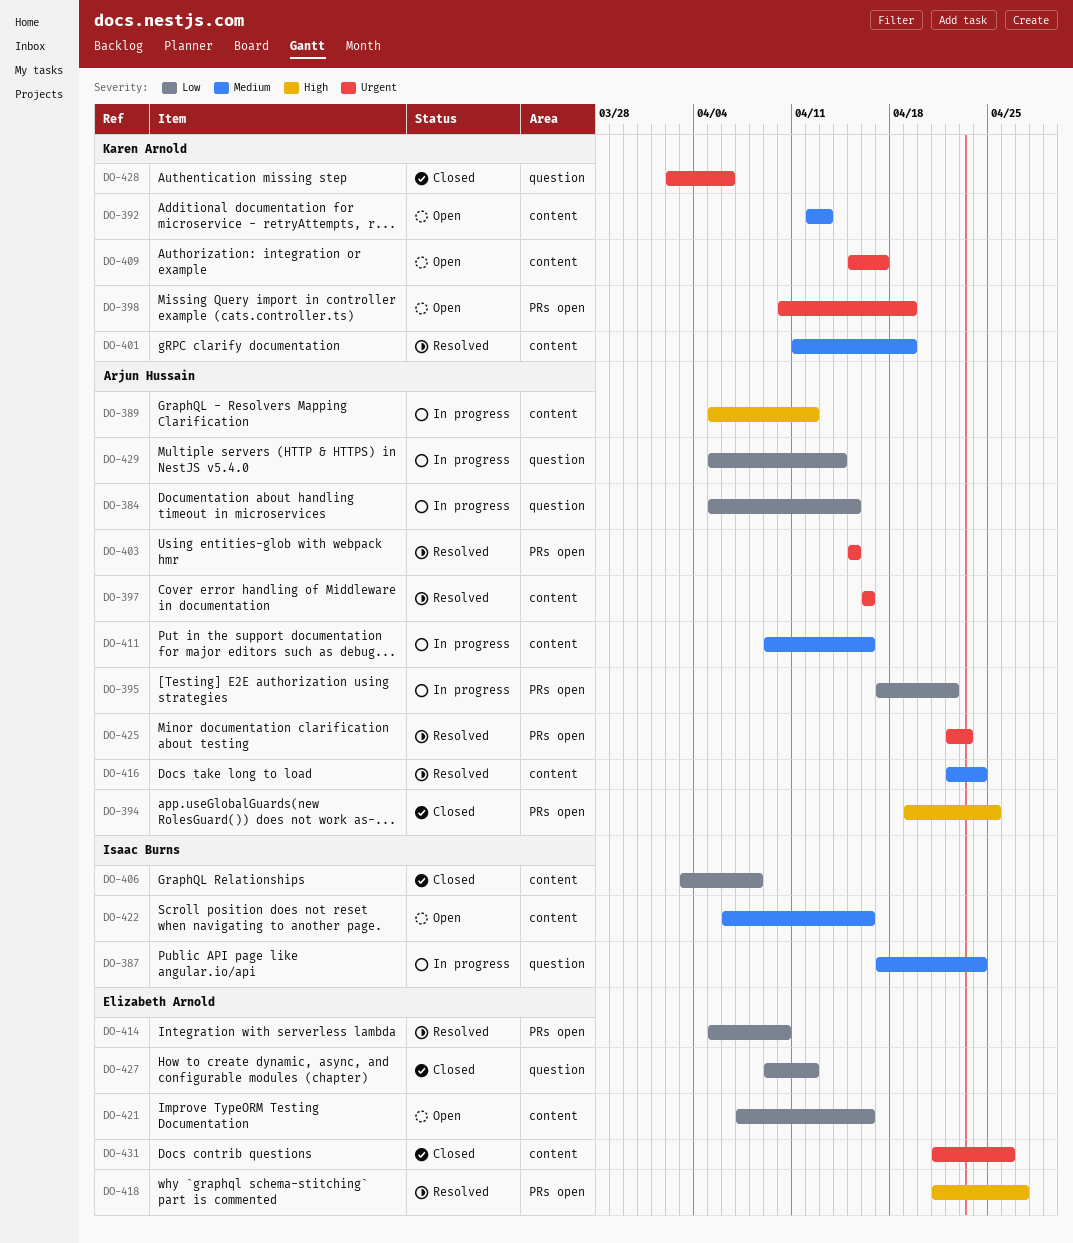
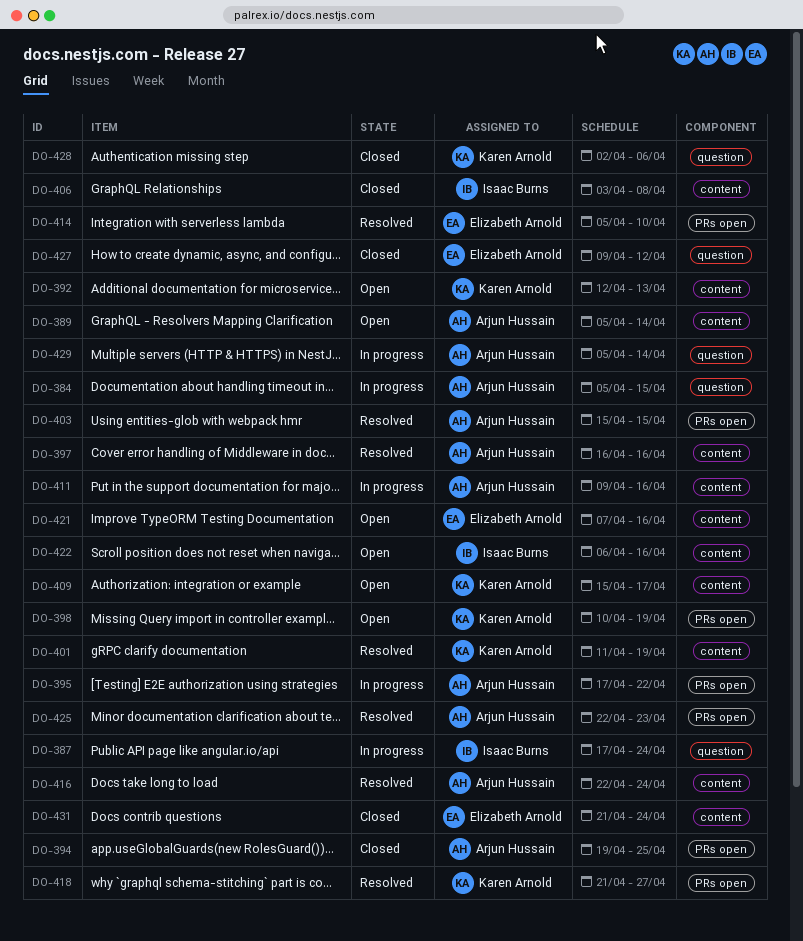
DO-389, status: In progress -> Open
DO-389, due: Apr 12 -> Apr 14
DO-418, owner: Elizabeth Arnold -> Karen Arnold
DO-431, due: Apr 26 -> Apr 24

